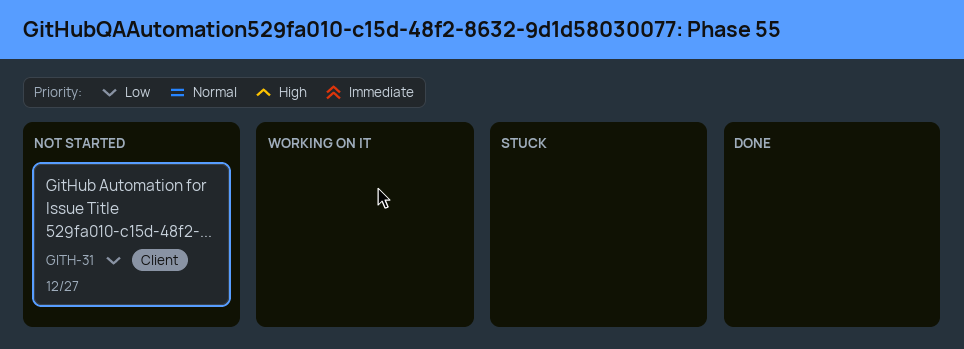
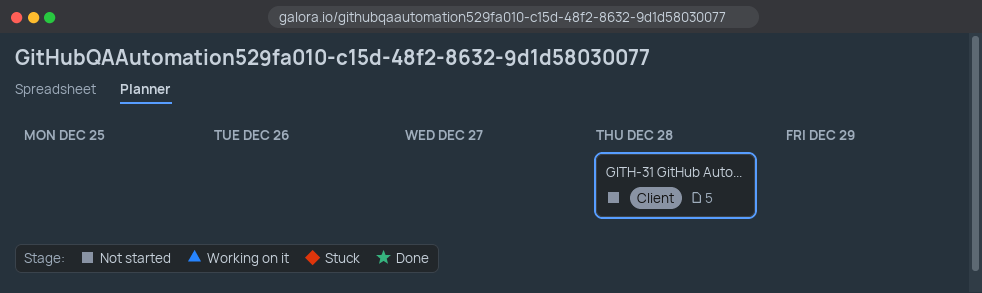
GITH-31, due: Dec 27 -> Dec 28

